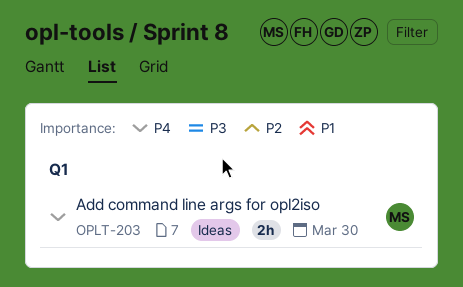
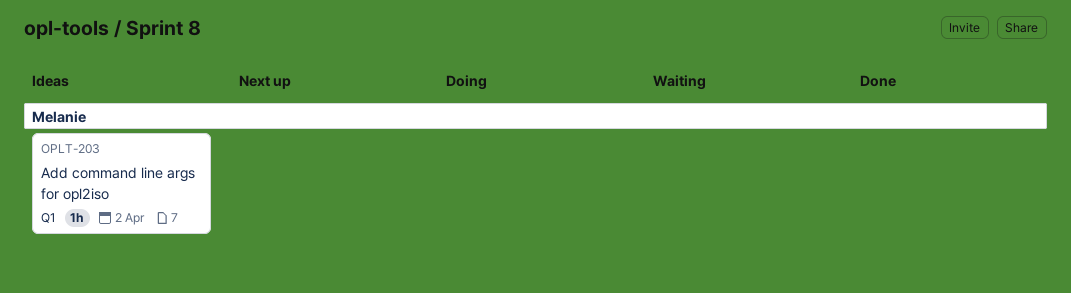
OPLT-203, estimate: 2h -> 1h
OPLT-203, due: Mar 30 -> Apr 2

